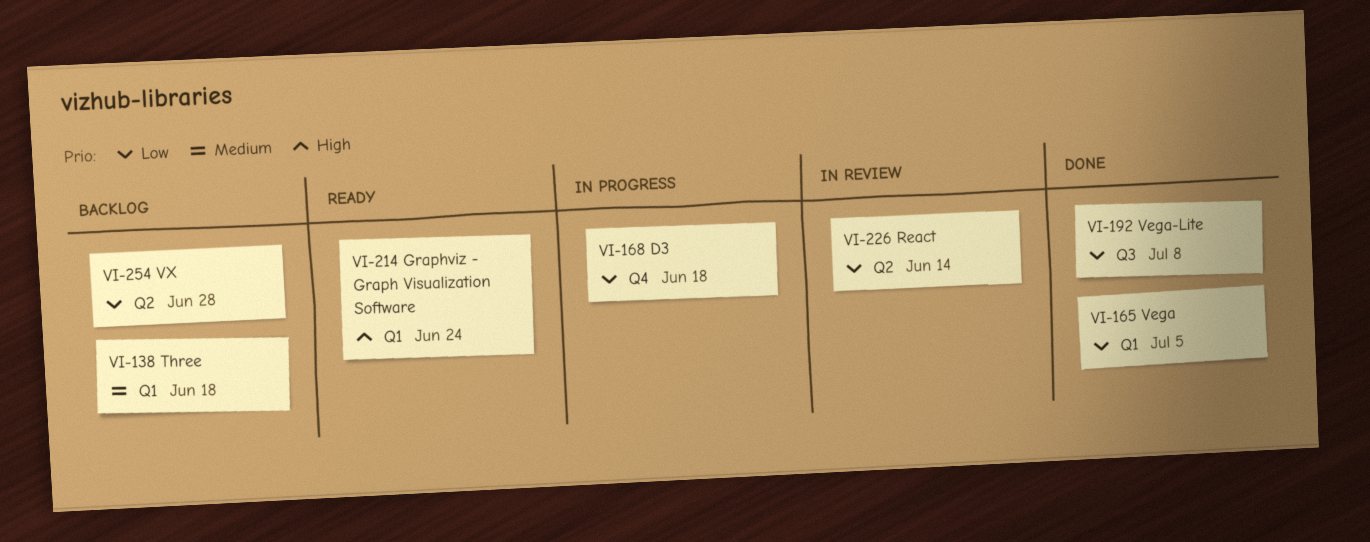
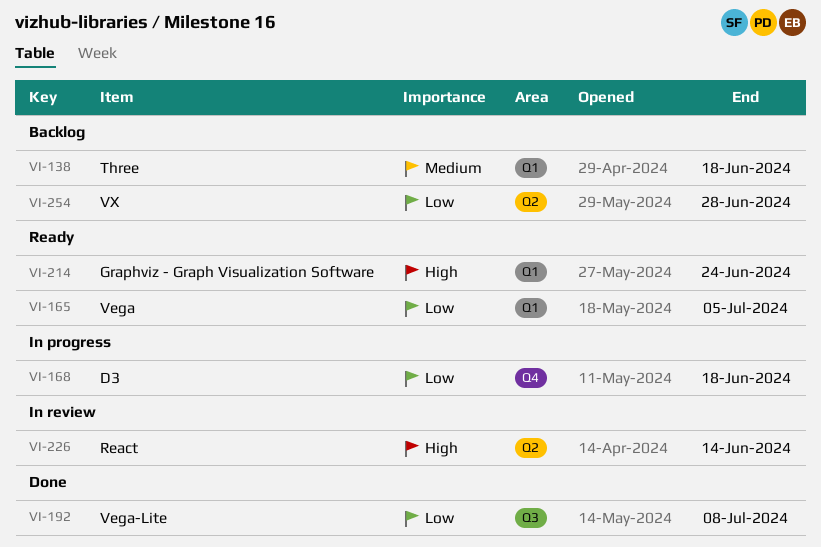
VI-165, status: Done -> Ready
VI-226, priority: Low -> High

